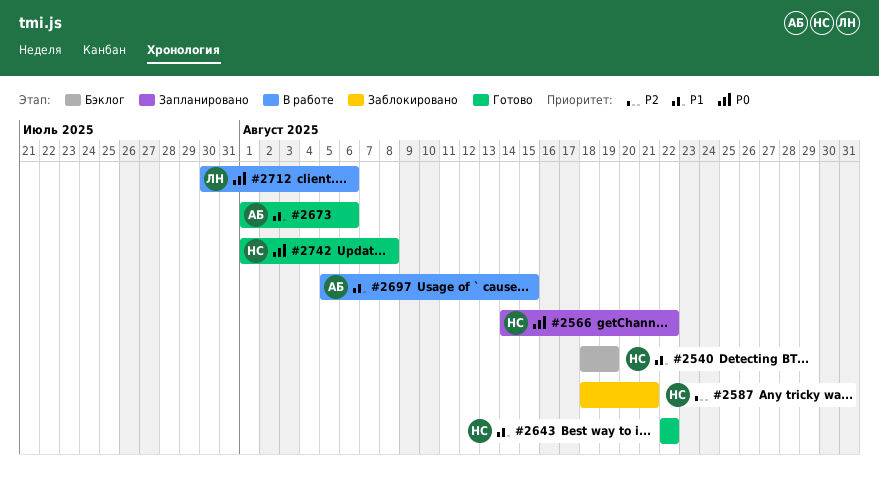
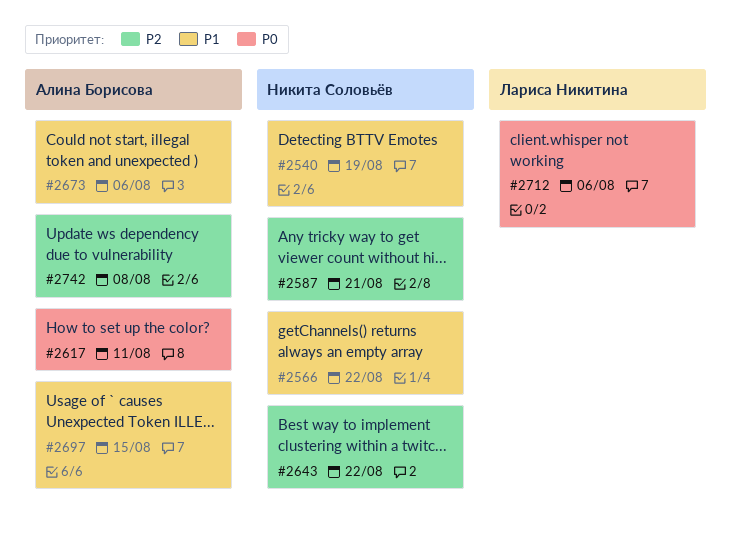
#2566, priority: P0 -> P1
#2617: none -> present
#2643, priority: P1 -> P2
#2742, owner: Никита Соловьёв -> Алина Борисова
#2742, priority: P0 -> P2

